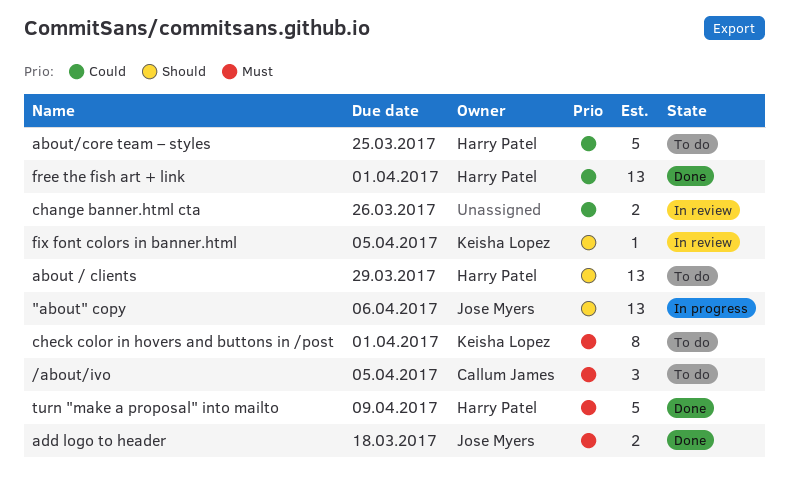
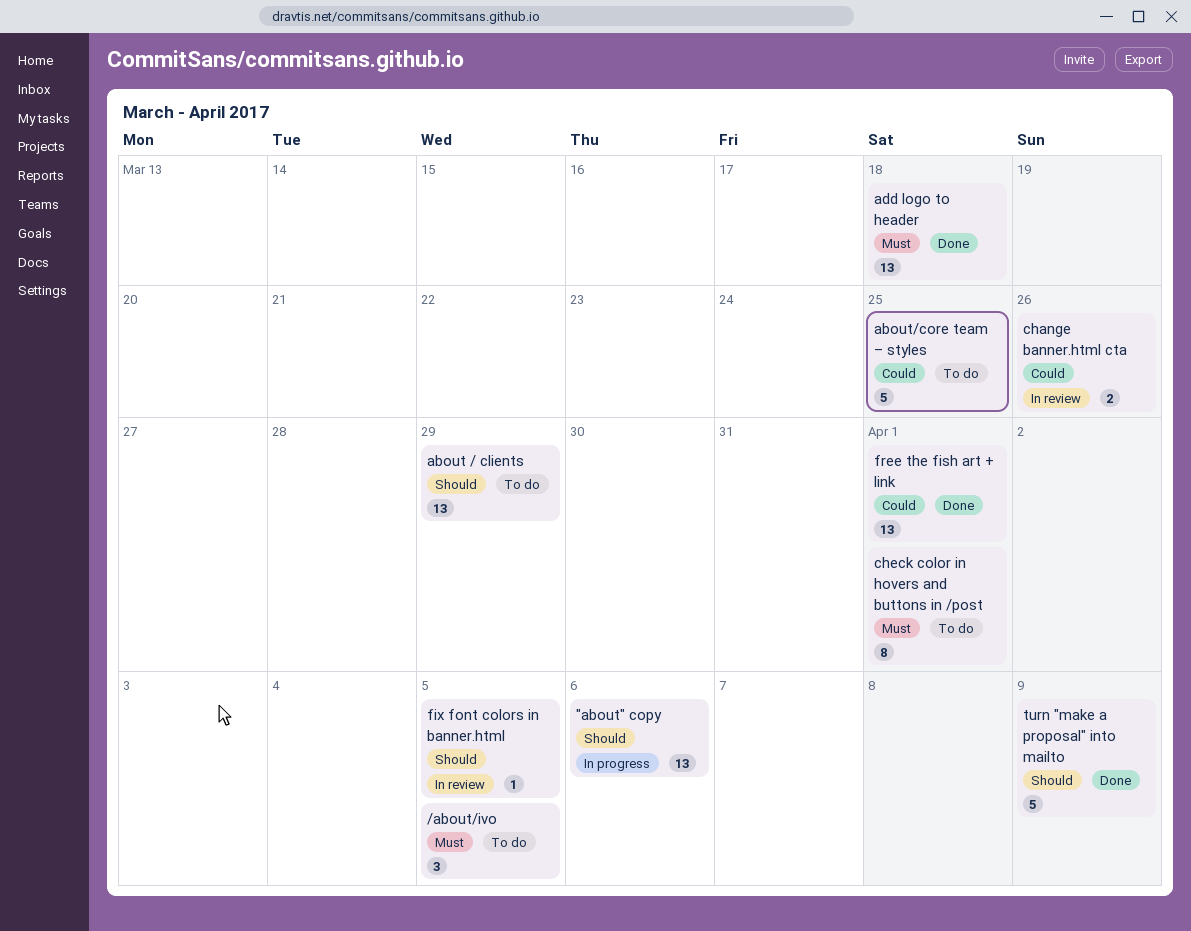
add logo to header, estimate: 2 -> 13
turn "make a proposal" into mailto, priority: Must -> Should

